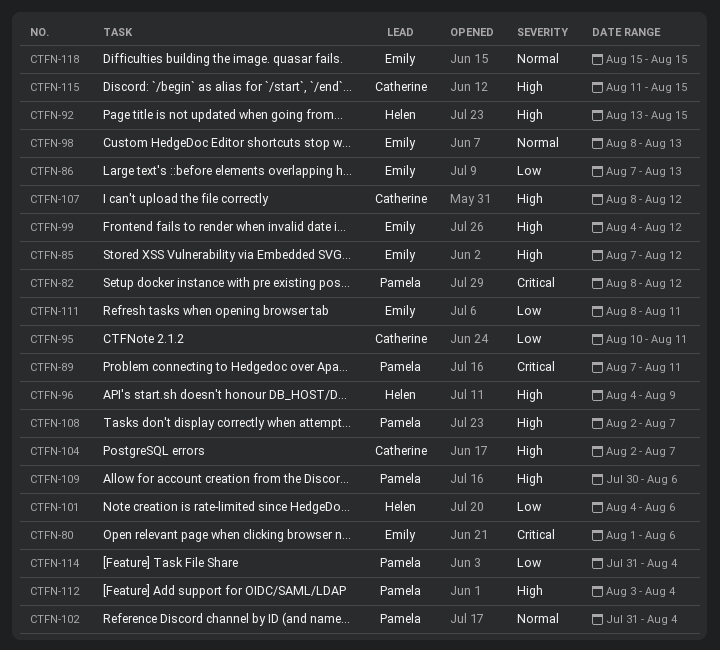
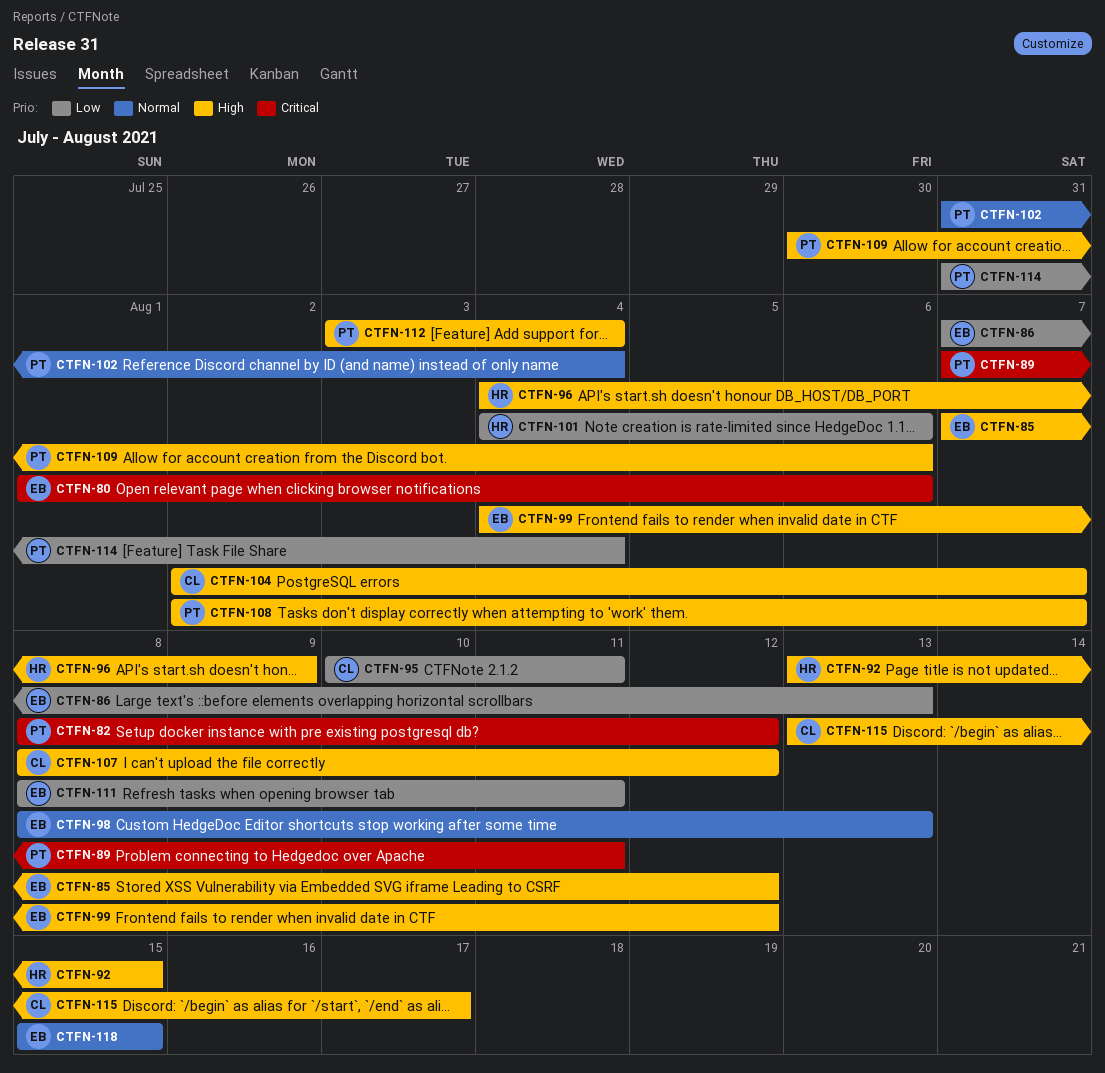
CTFN-115, start: Aug 11 -> Aug 13
CTFN-115, due: Aug 15 -> Aug 17

